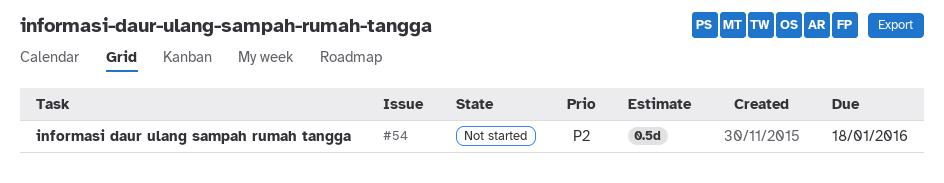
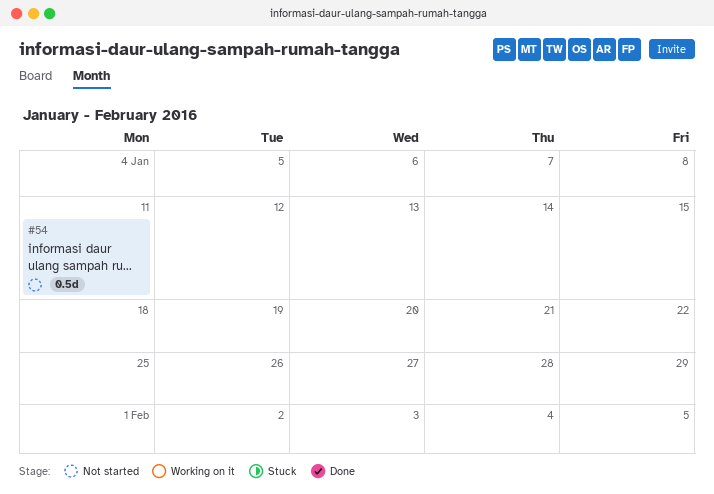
#54, due: Jan 18 -> Jan 11

